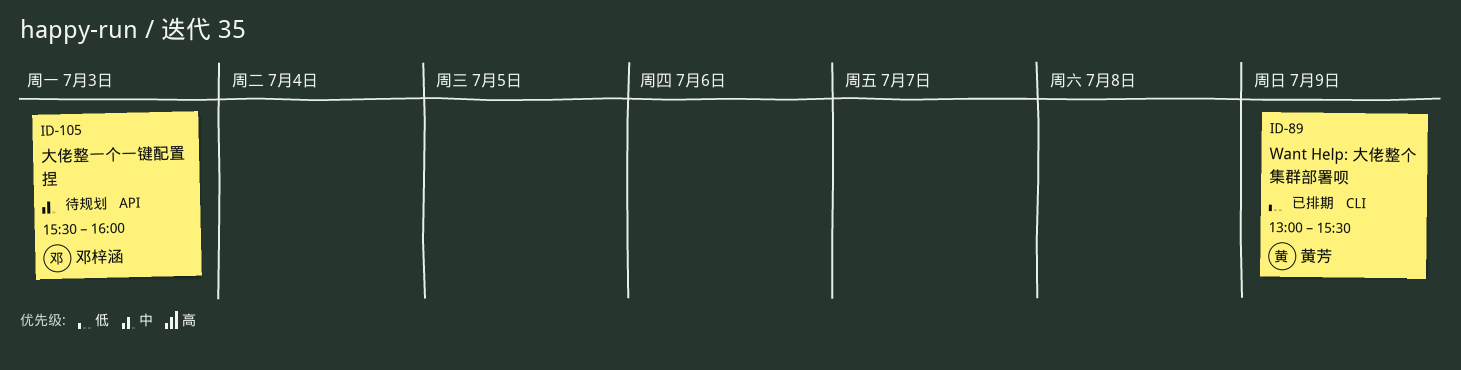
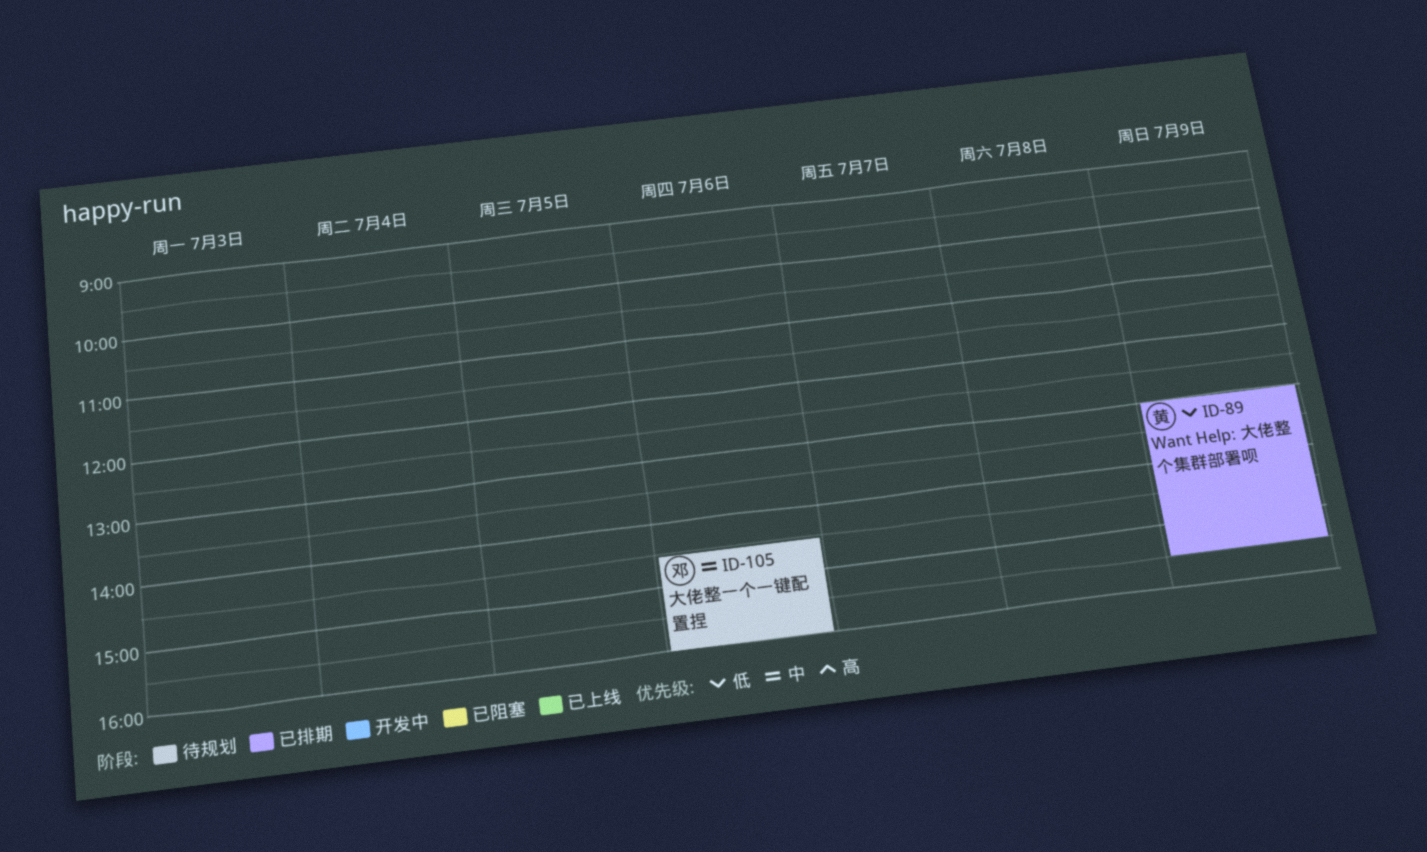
ID-105, day: Jul 3 -> Jul 6
ID-105, begins: 15:30 -> 14:30

